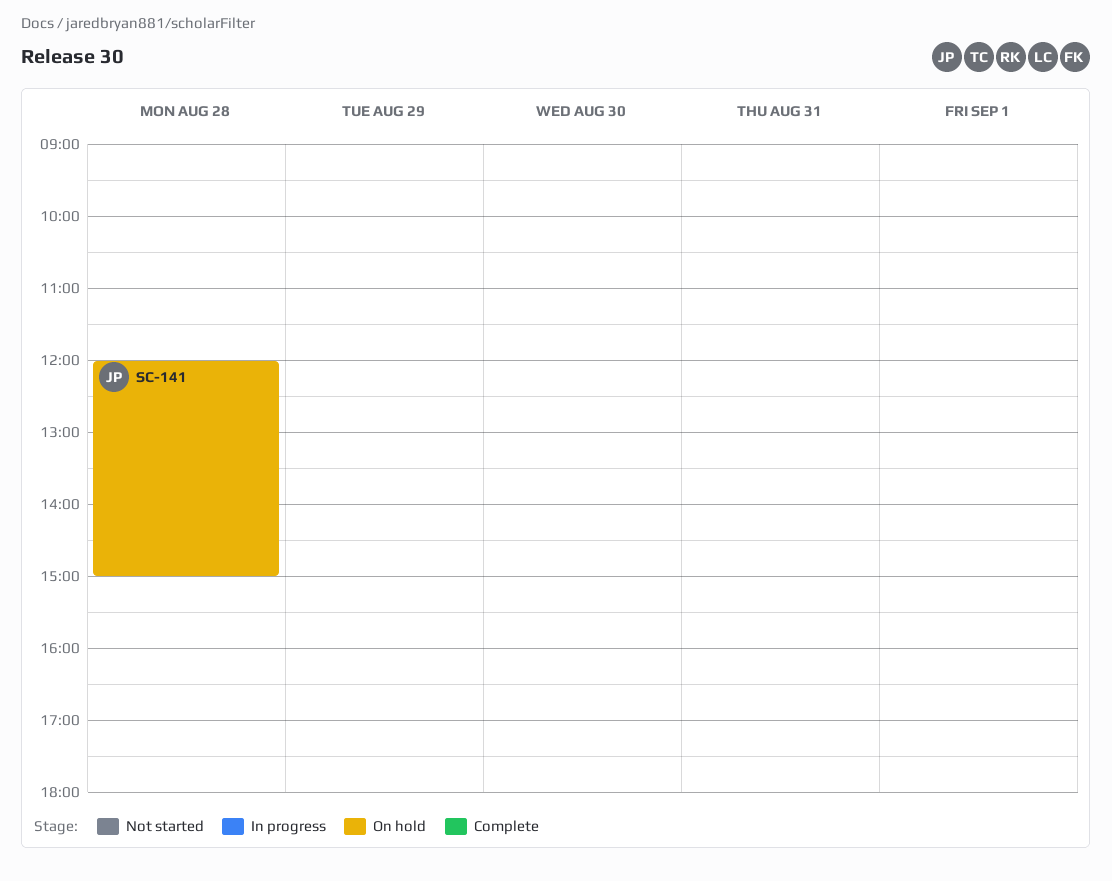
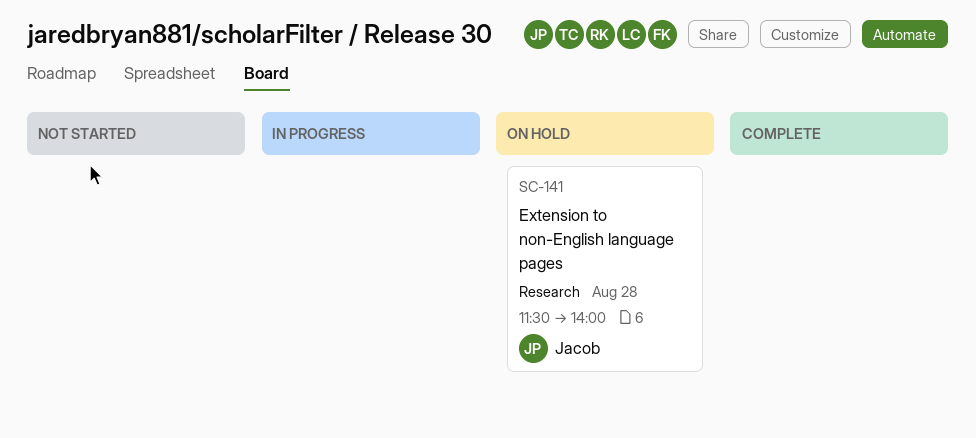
SC-141, begins: 12:00 -> 11:30
SC-141, ends: 15:00 -> 14:00

